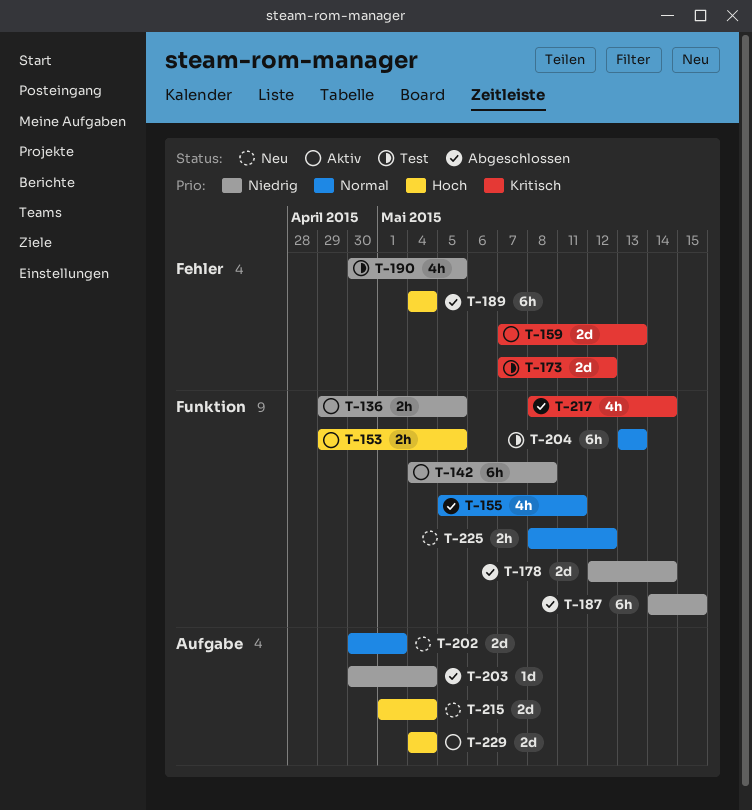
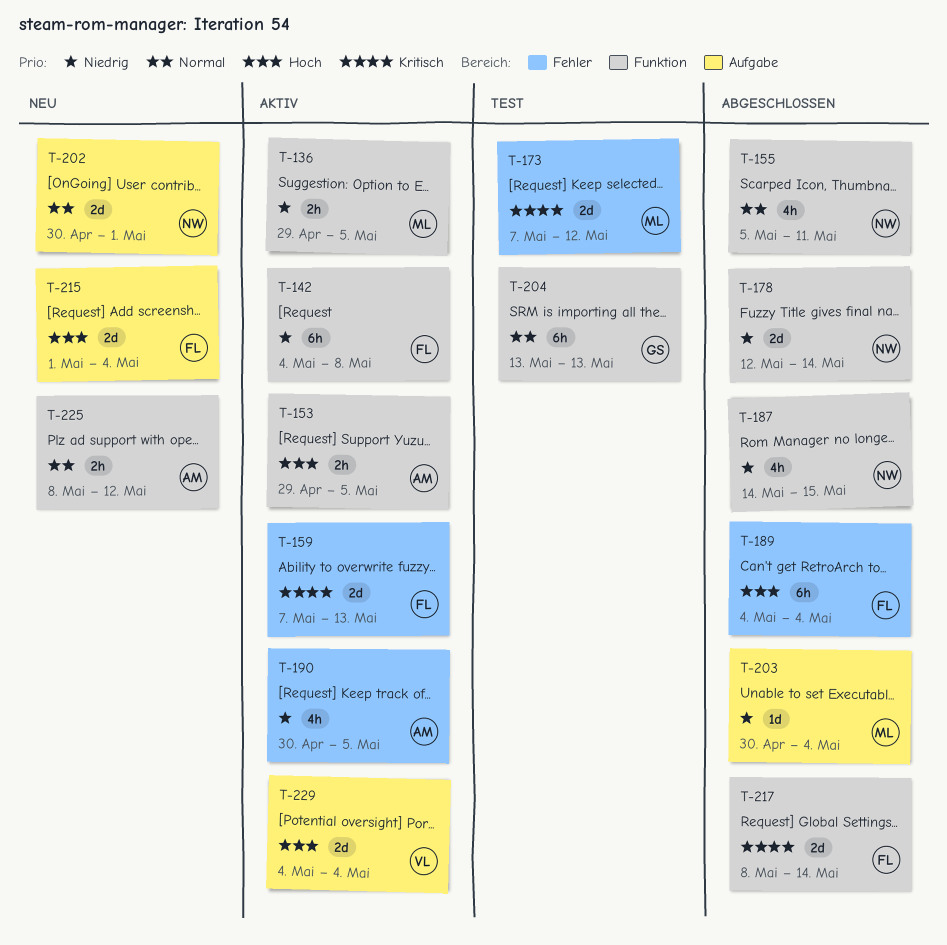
T-187, estimate: 6h -> 4h
T-190, status: Test -> Aktiv
T-217, estimate: 4h -> 2d

